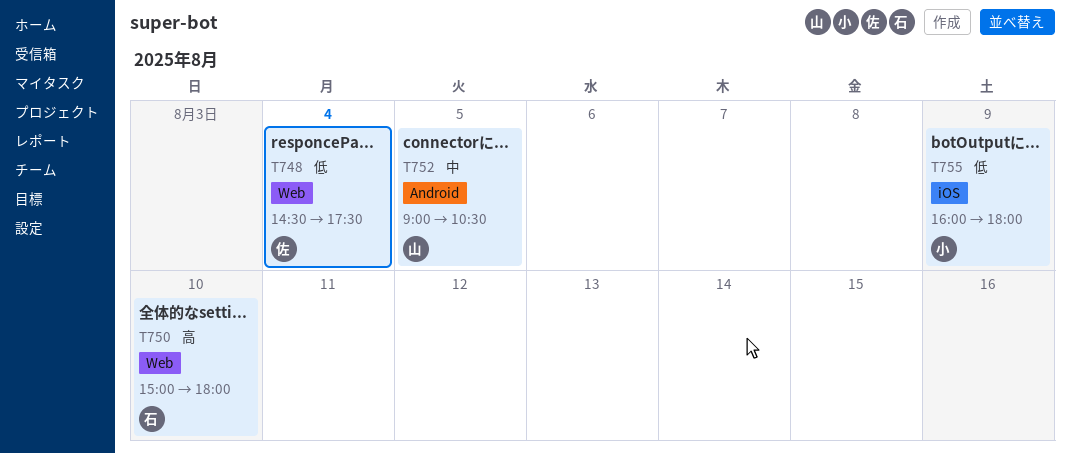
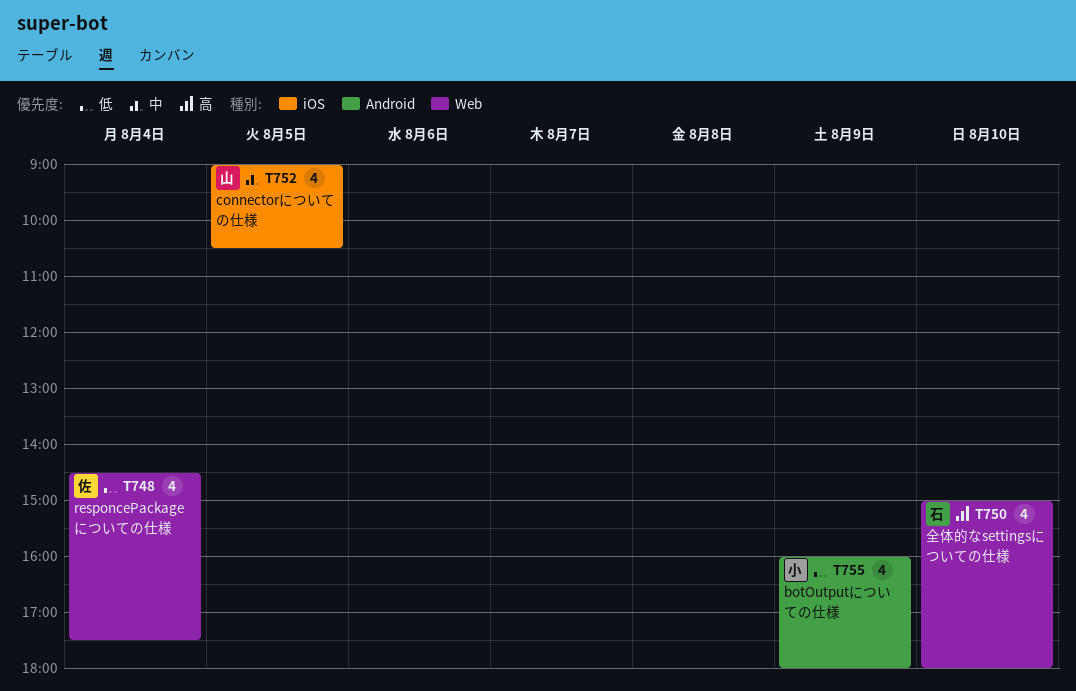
T752, label: Android -> iOS
T755, label: iOS -> Android

